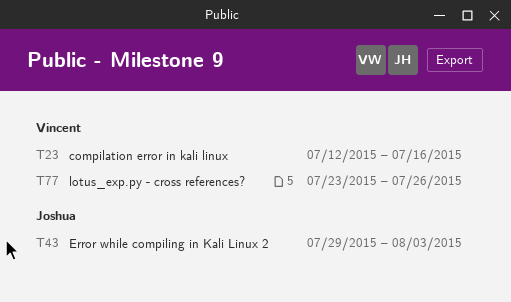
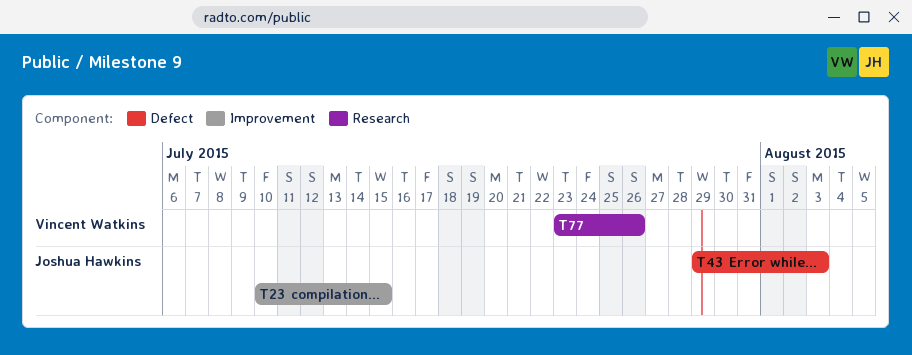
T23, owner: Vincent Watkins -> Joshua Hawkins
T23, start: Jul 12 -> Jul 10
T23, due: Jul 16 -> Jul 15

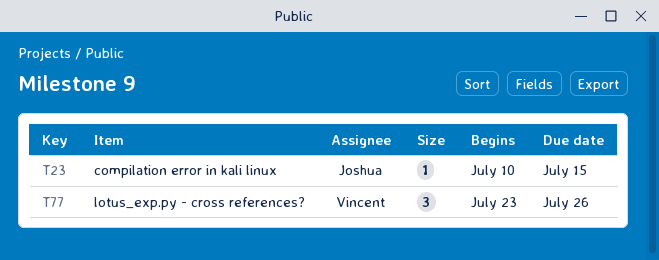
T43: present -> none

